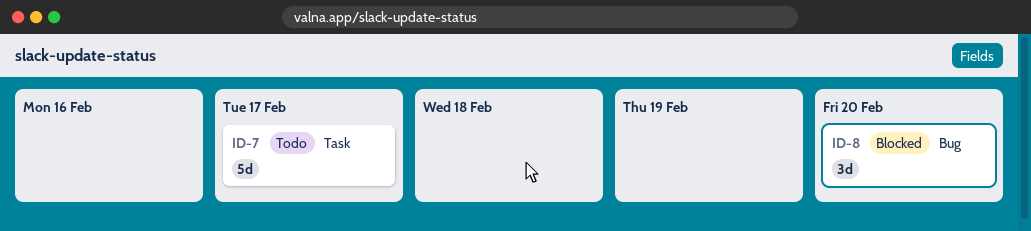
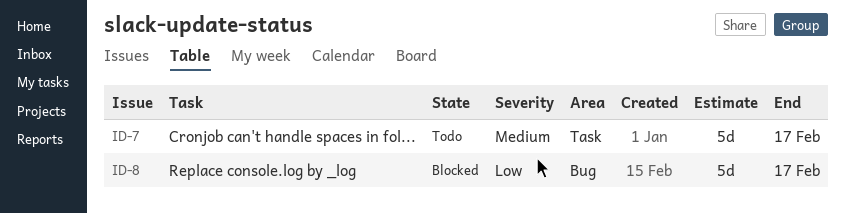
ID-8, estimate: 3d -> 5d
ID-8, due: Feb 20 -> Feb 17

